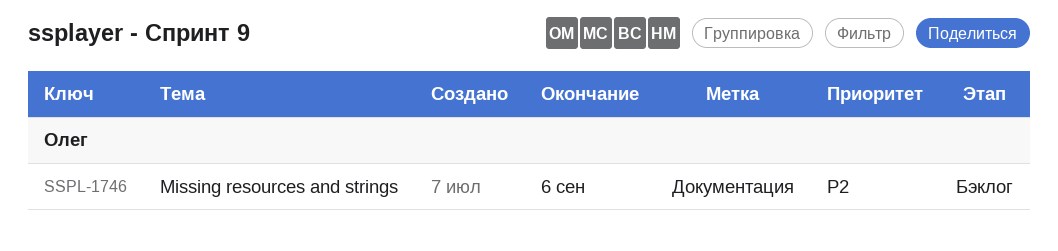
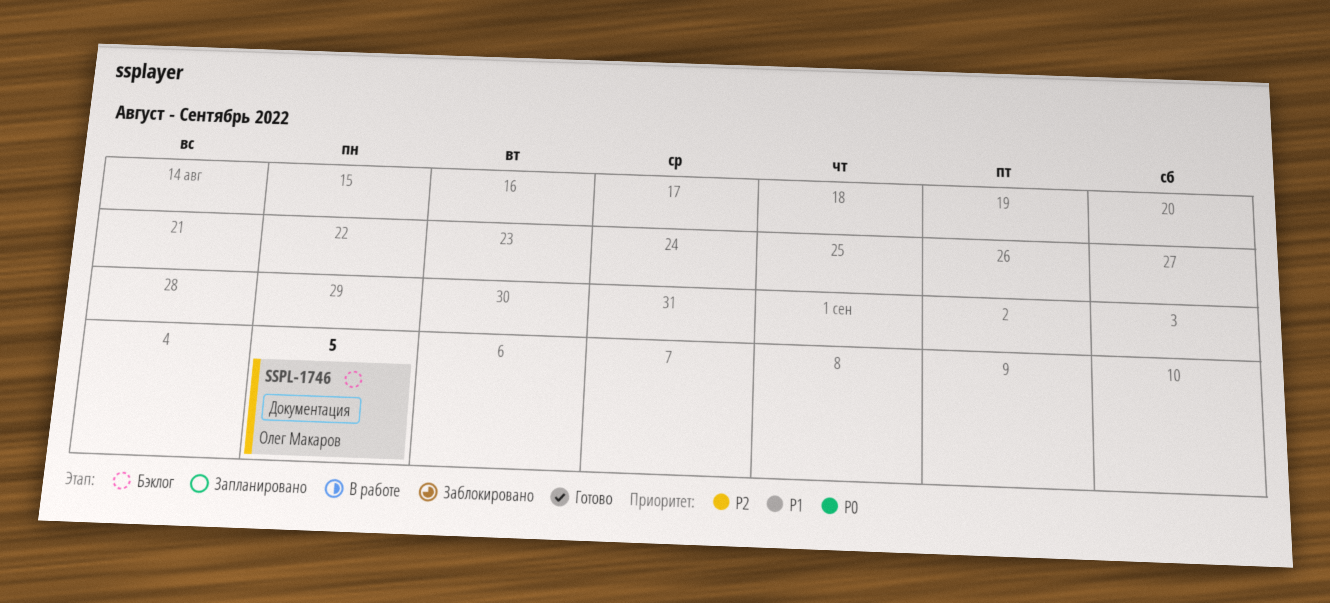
SSPL-1746, due: Sep 6 -> Sep 5

